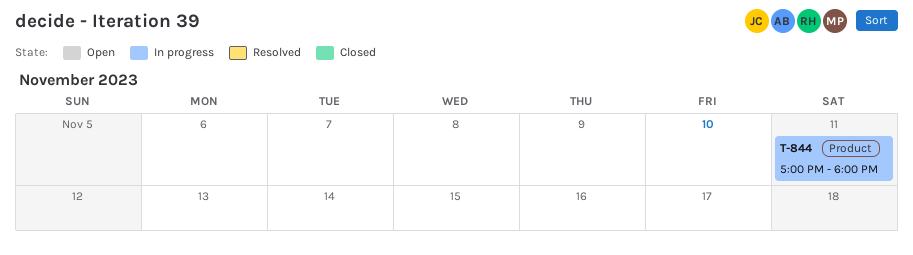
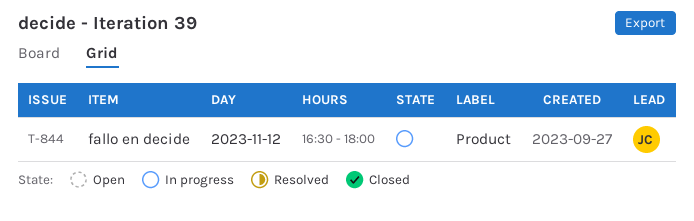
T-844, day: Nov 11 -> Nov 12
T-844, begins: 17:00 -> 16:30

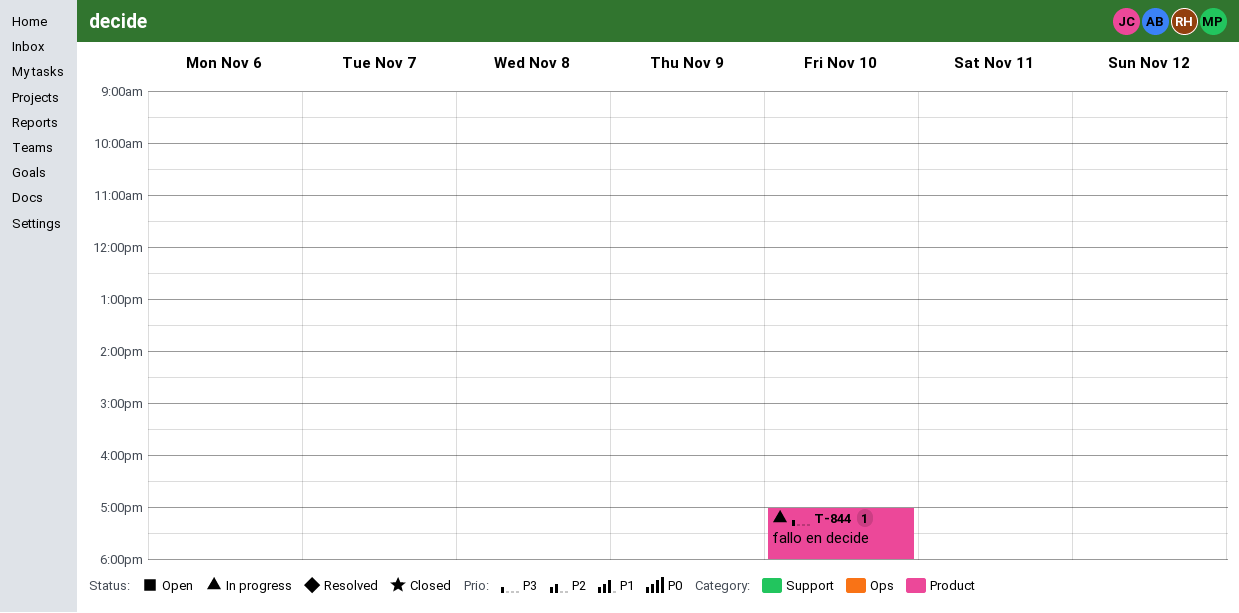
T-844, day: Nov 12 -> Nov 10
T-844, begins: 16:30 -> 17:00

